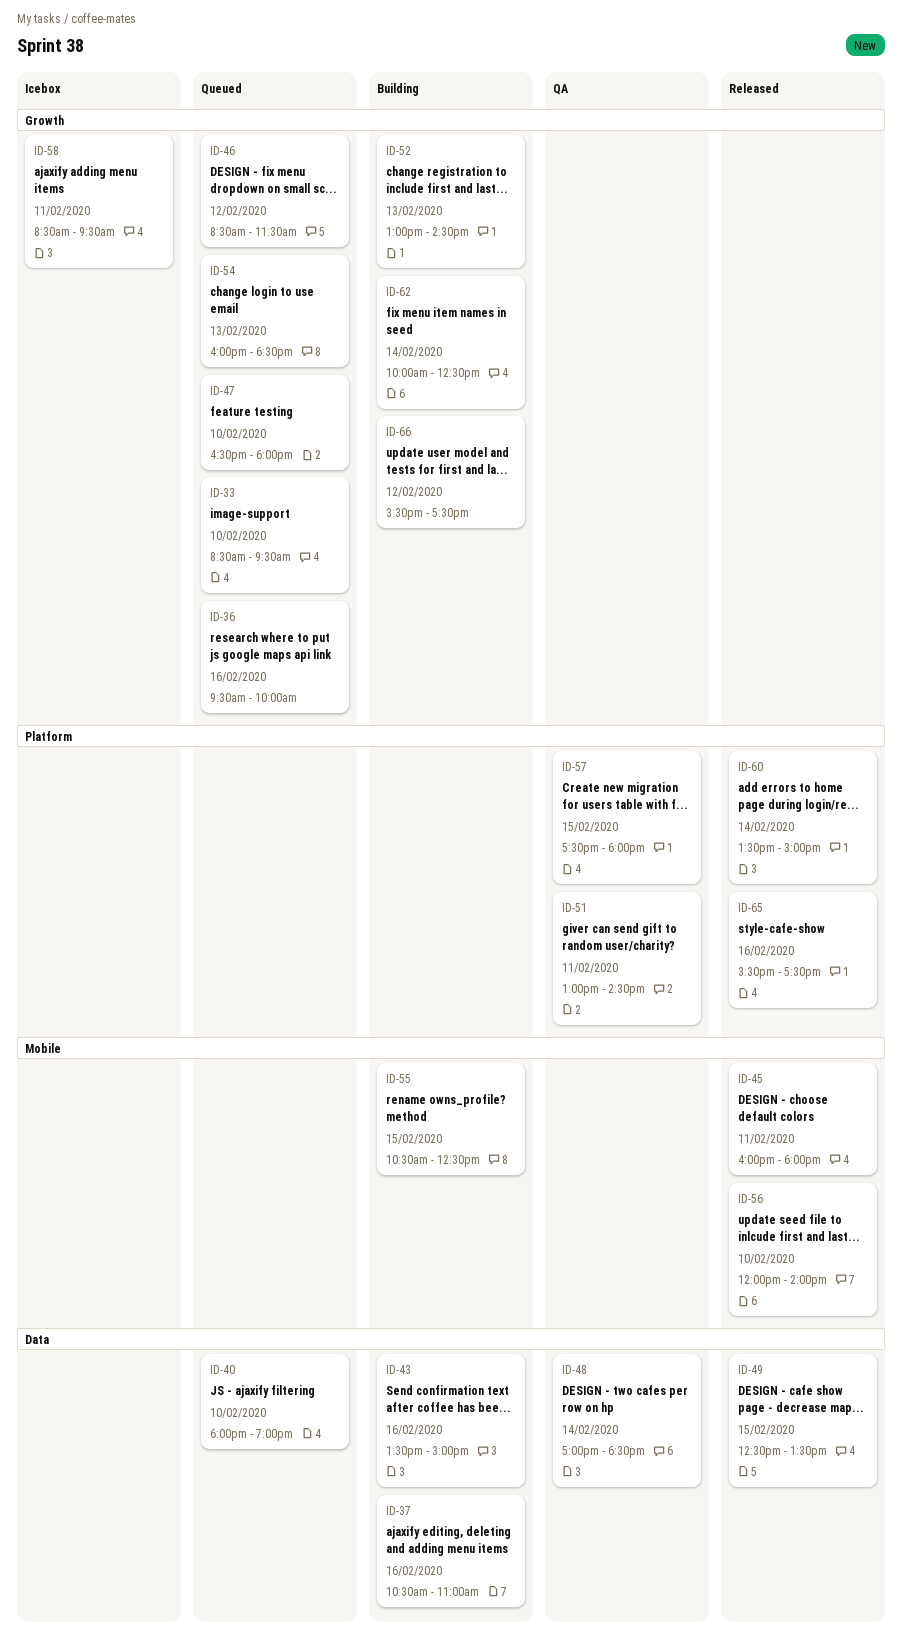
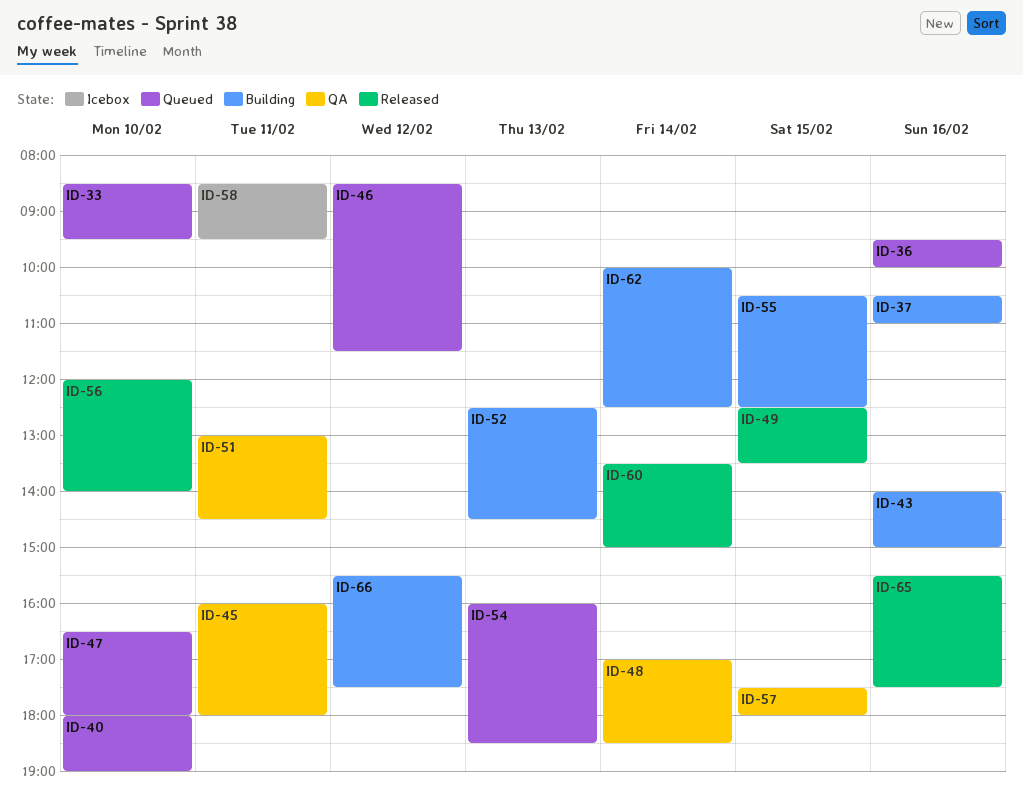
ID-43, begins: 13:30 -> 14:00
ID-45, status: Released -> QA
ID-52, begins: 13:00 -> 12:30

